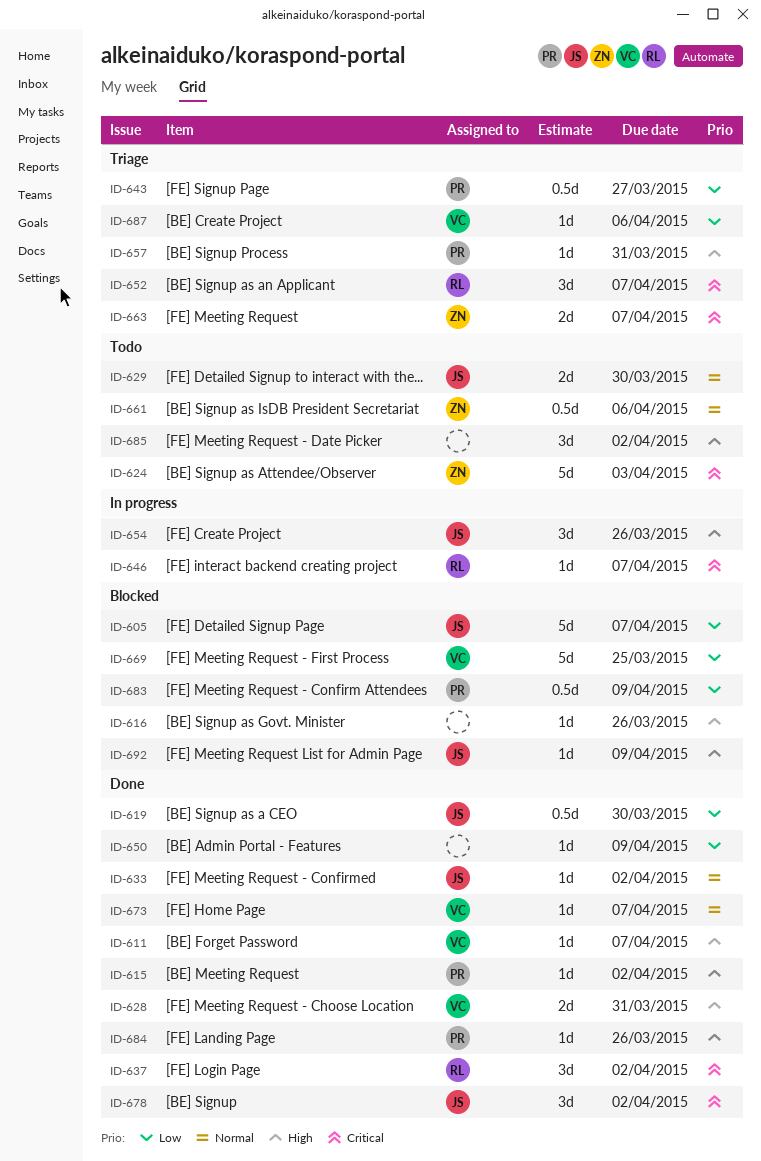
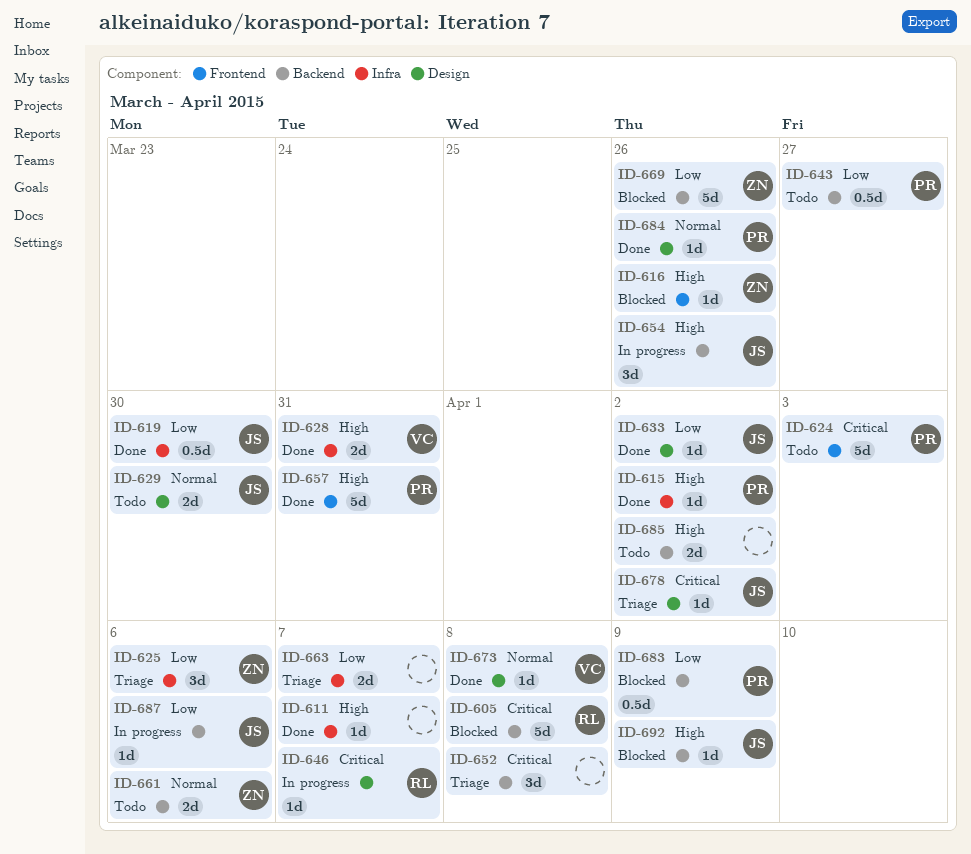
ID-605, owner: JS -> RL
ID-605, priority: Low -> Critical
ID-605, due: Apr 7 -> Apr 8
ID-611, owner: VC -> none
ID-616, owner: none -> ZN
ID-624, owner: ZN -> PR
ID-625: none -> present
ID-633, priority: Normal -> Low
ID-637: present -> none
ID-643, status: Triage -> Todo
ID-650: present -> none
ID-652, owner: RL -> none
ID-652, due: Apr 7 -> Apr 8
ID-657, status: Triage -> Done
ID-657, estimate: 1d -> 5d
ID-661, estimate: 0.5d -> 2d
ID-663, owner: ZN -> none
ID-663, priority: Critical -> Low
ID-669, owner: VC -> ZN
ID-669, due: Mar 25 -> Mar 26
ID-673, due: Apr 7 -> Apr 8
ID-678, status: Done -> Triage
ID-678, estimate: 3d -> 1d
ID-684, priority: High -> Normal
ID-685, estimate: 3d -> 2d
ID-687, status: Triage -> In progress
ID-687, owner: VC -> JS

